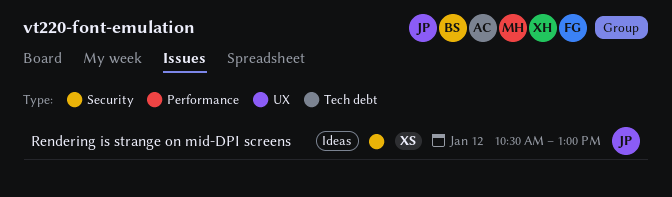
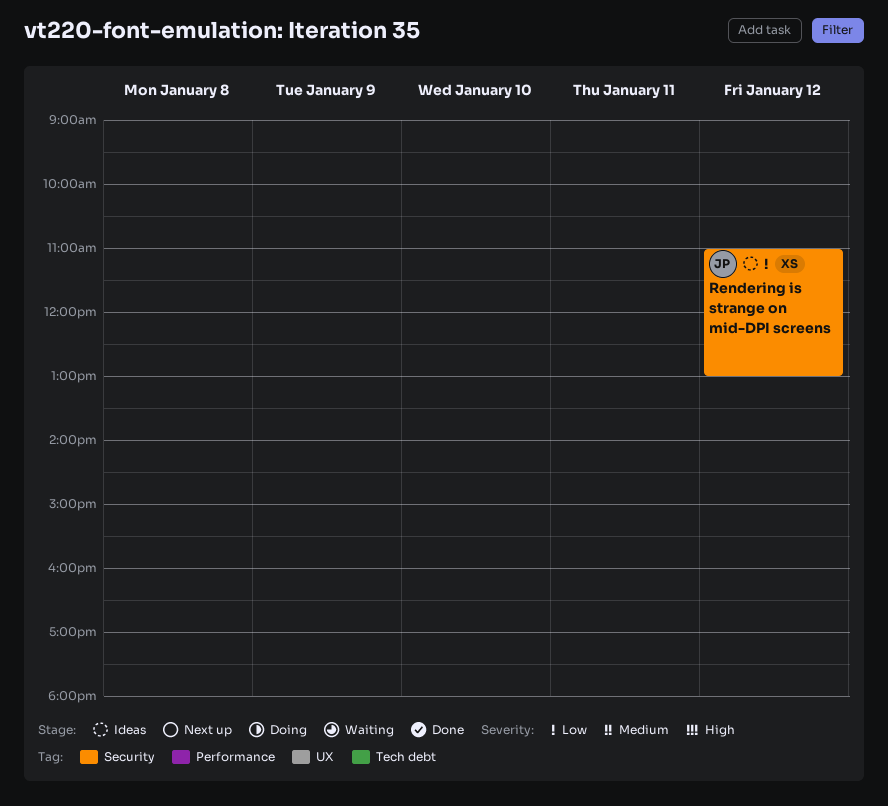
Rendering is strange on mid-DPI screens, begins: 10:30 -> 11:00

